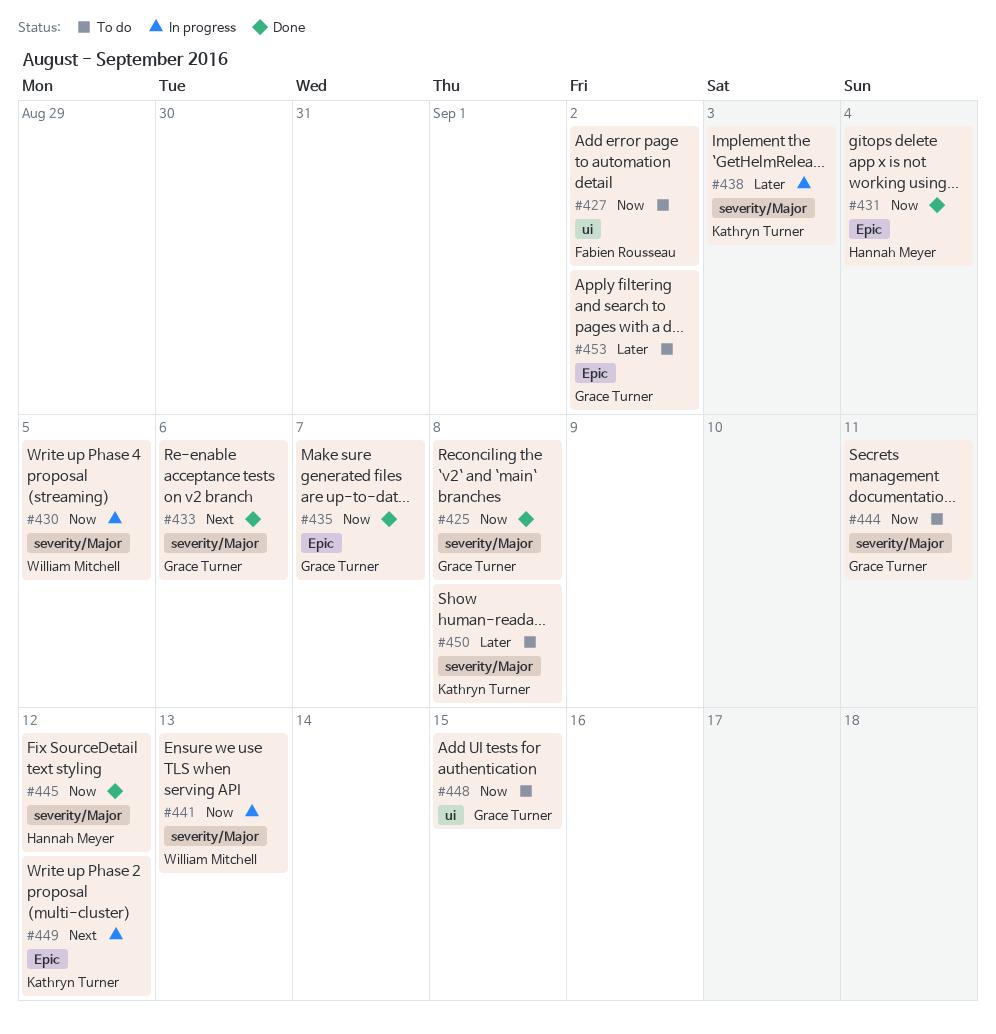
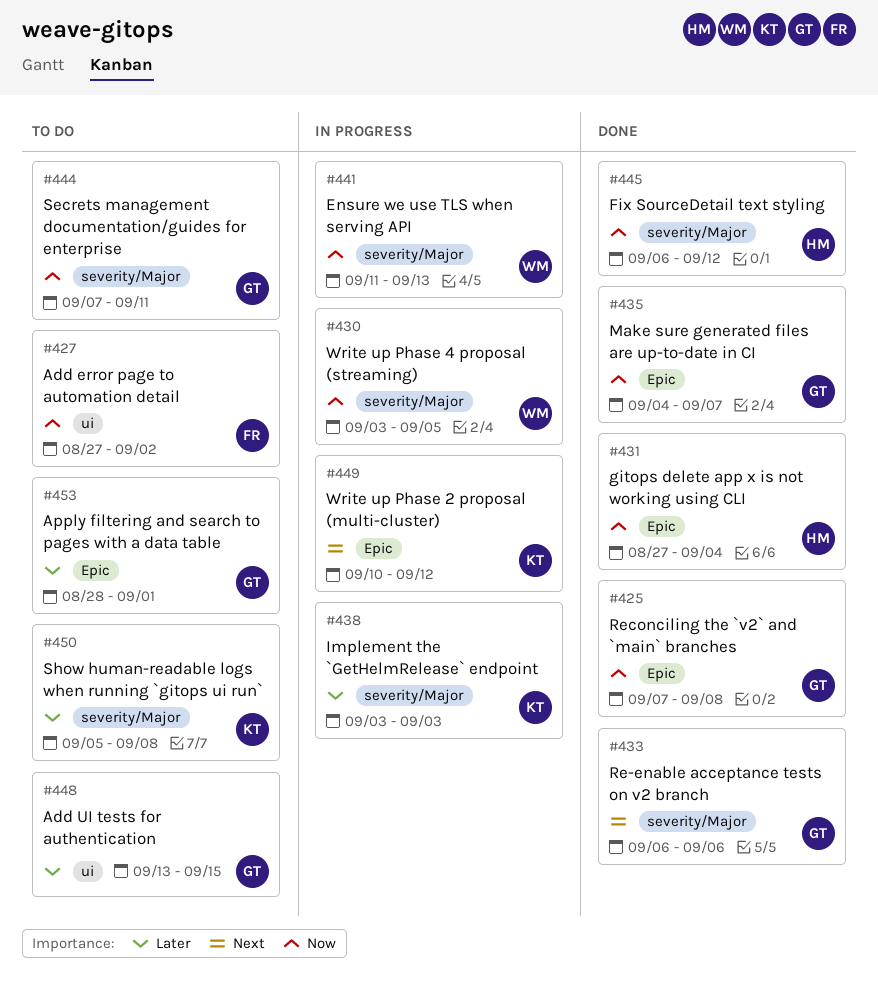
#425, label: severity/Major -> Epic
#448, priority: Now -> Later
#453, due: Sep 2 -> Sep 1

